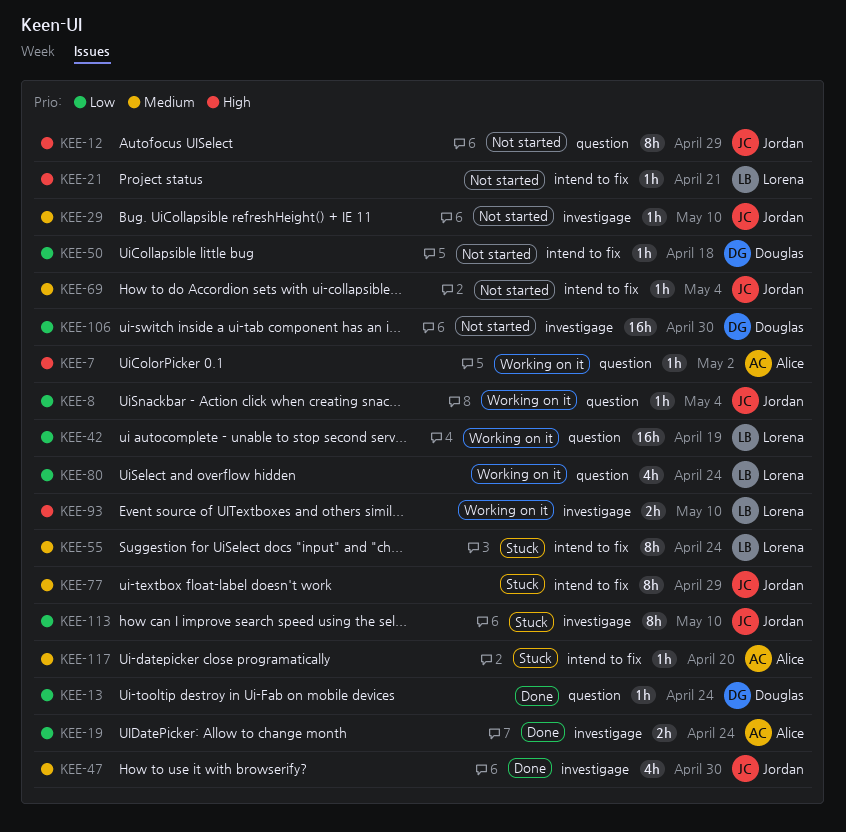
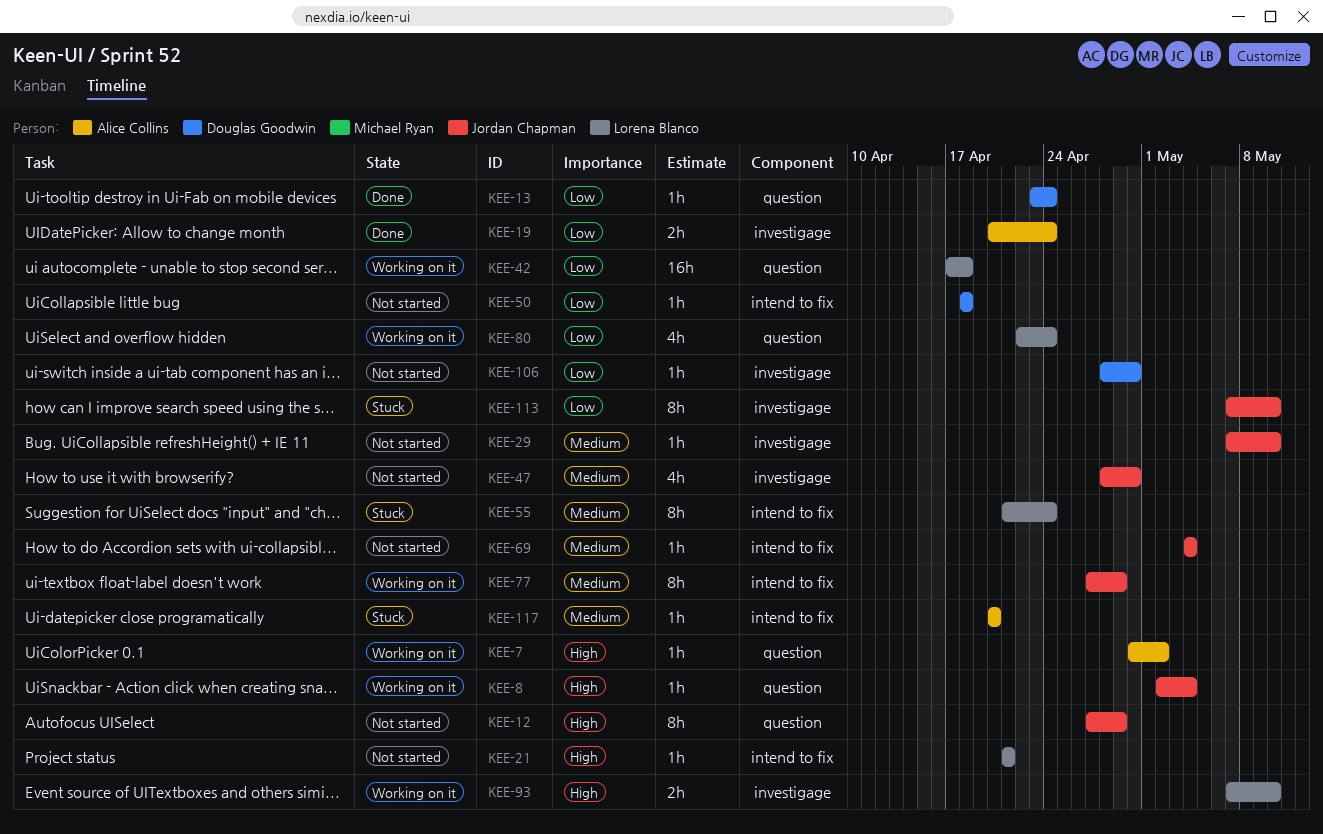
KEE-8, priority: Low -> High
KEE-42, due: Apr 19 -> Apr 18
KEE-47, status: Done -> Not started
KEE-77, status: Stuck -> Working on it
KEE-106, estimate: 16h -> 1h

